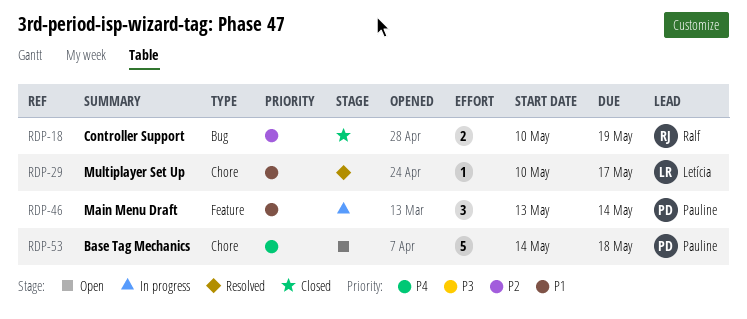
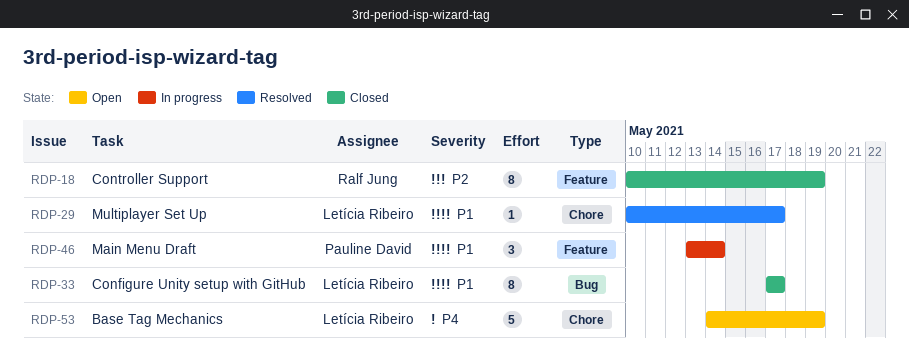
RDP-18, label: Bug -> Feature
RDP-18, estimate: 2 -> 8
RDP-33: none -> present
RDP-53, owner: Pauline David -> Letícia Ribeiro
RDP-53, due: May 18 -> May 19

